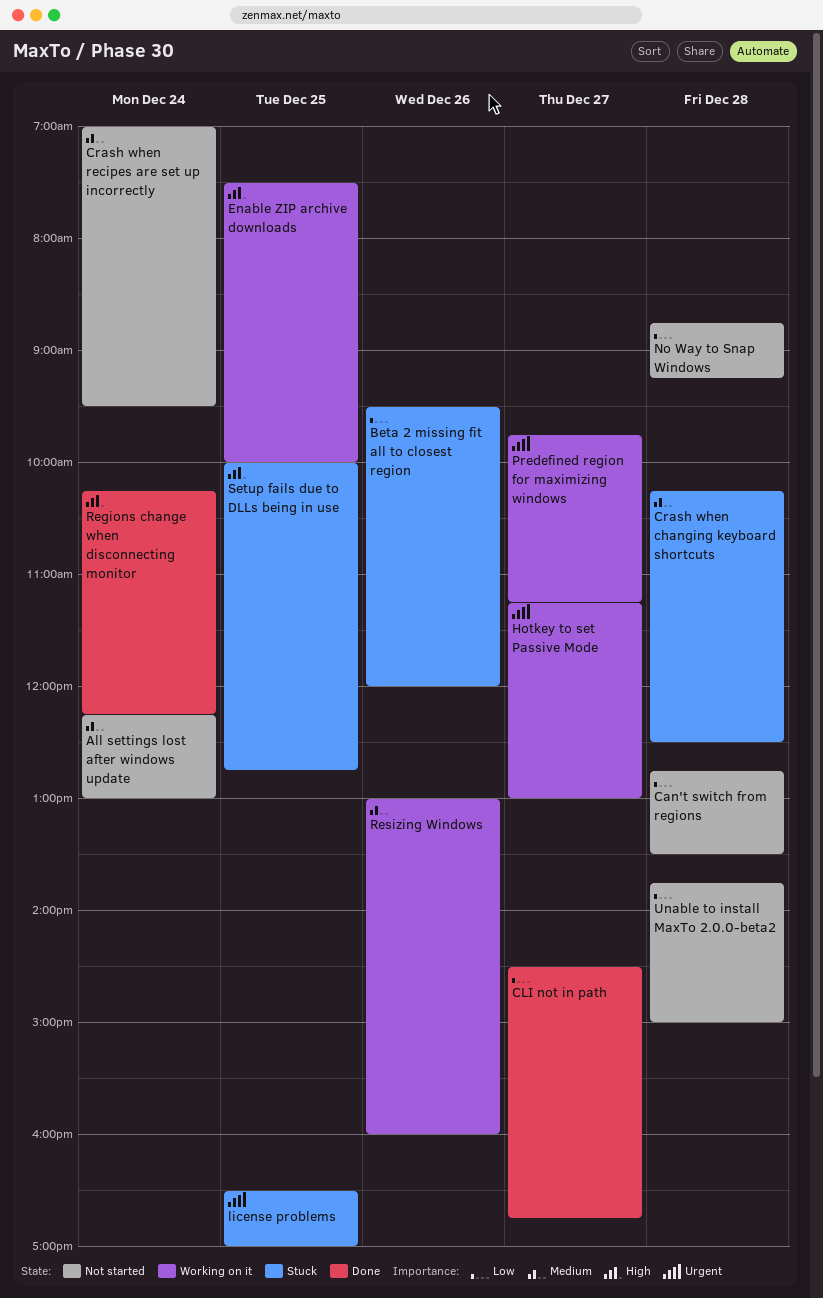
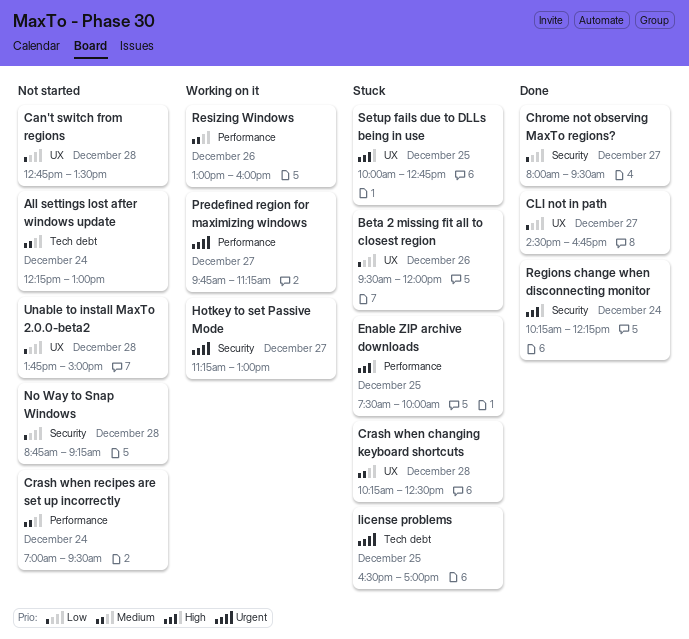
Chrome not observing MaxTo regions?: none -> present
Enable ZIP archive downloads, status: Working on it -> Stuck

